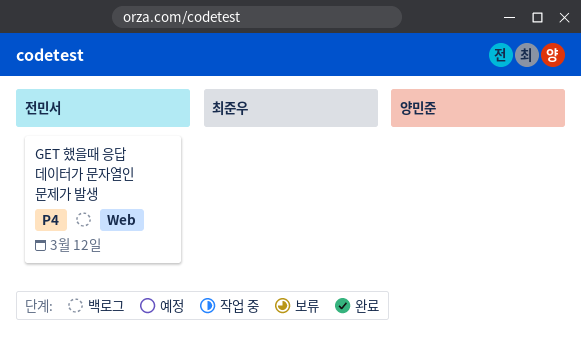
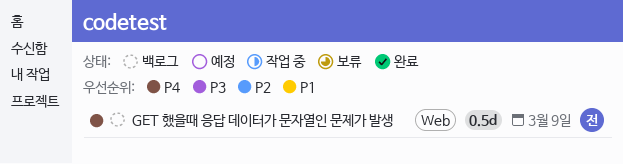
GET 했을때 응답 데이터가 문자열인 문제가 발생, due: Mar 12 -> Mar 9

